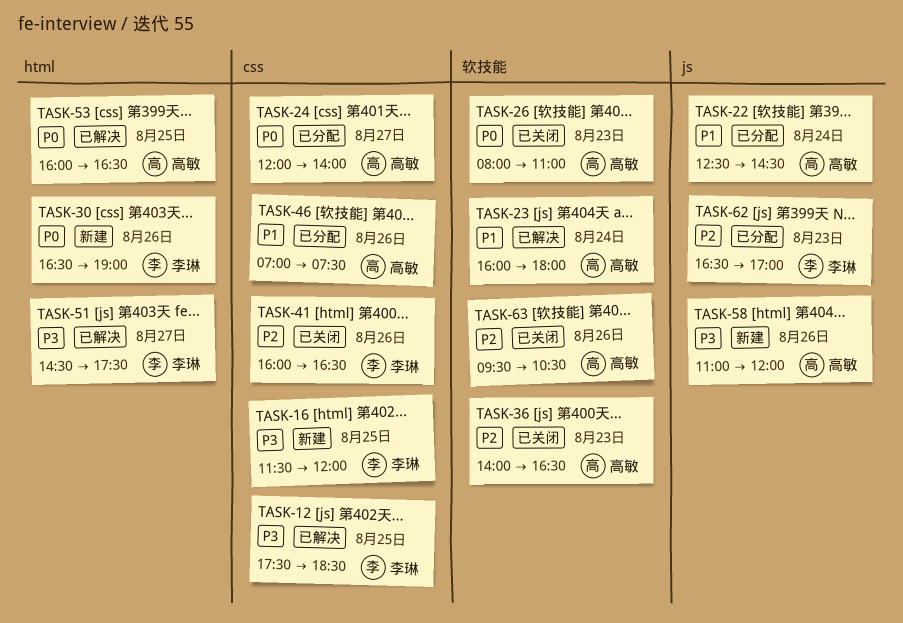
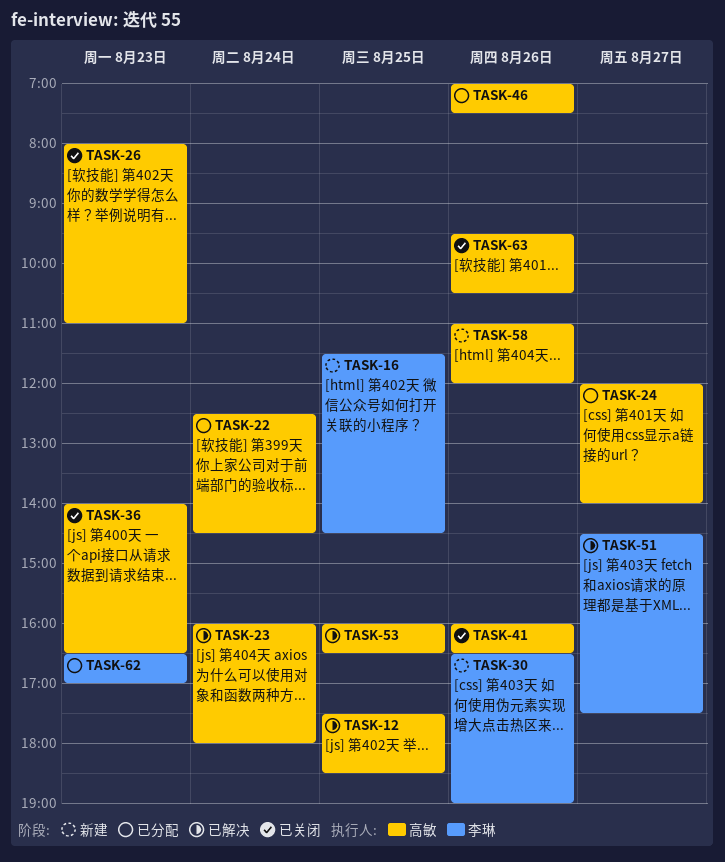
TASK-12, owner: 李琳 -> 高敏
TASK-16, ends: 12:00 -> 14:30
TASK-41, owner: 李琳 -> 高敏

